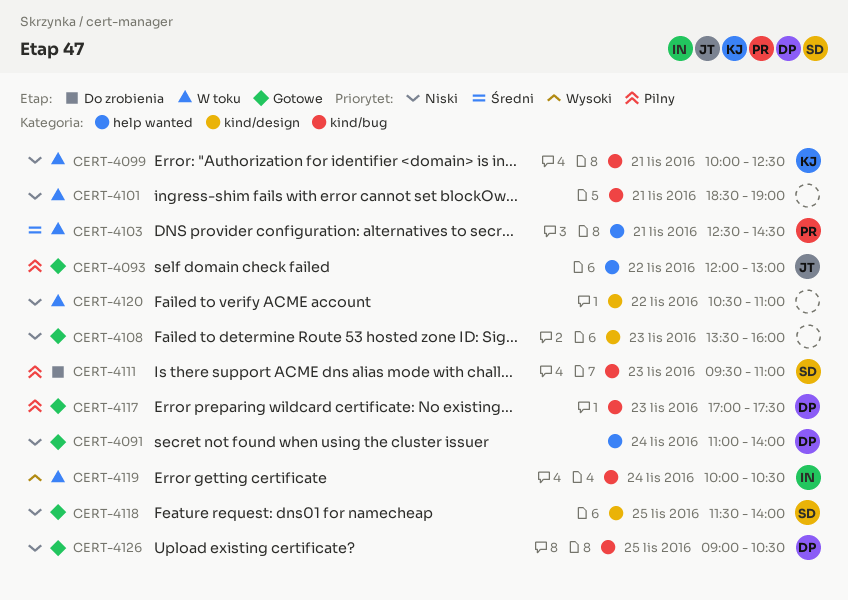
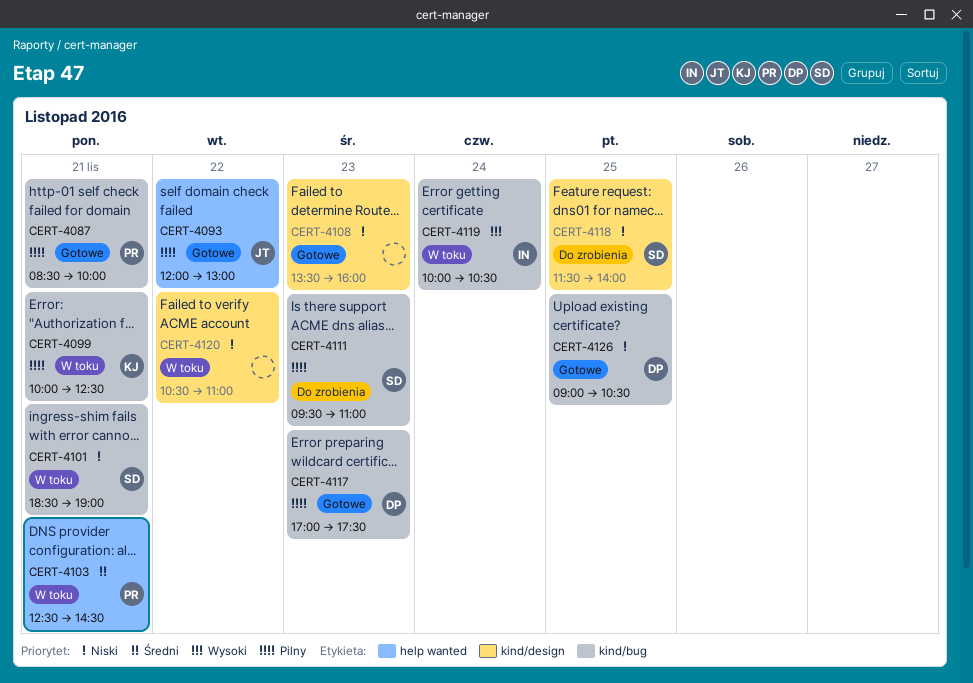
CERT-4087: none -> present
CERT-4091: present -> none
CERT-4099, priority: Niski -> Pilny
CERT-4101, owner: none -> SD
CERT-4118, status: Gotowe -> Do zrobienia

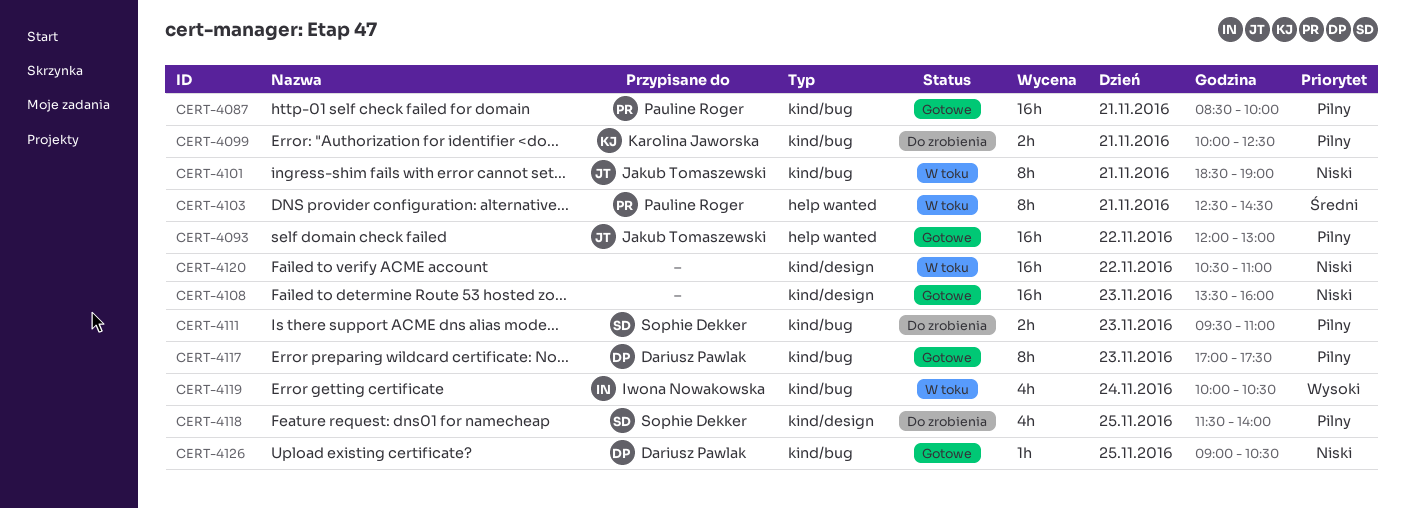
CERT-4099, status: W toku -> Do zrobienia
CERT-4101, owner: Sophie Dekker -> Jakub Tomaszewski
CERT-4118, priority: Niski -> Pilny

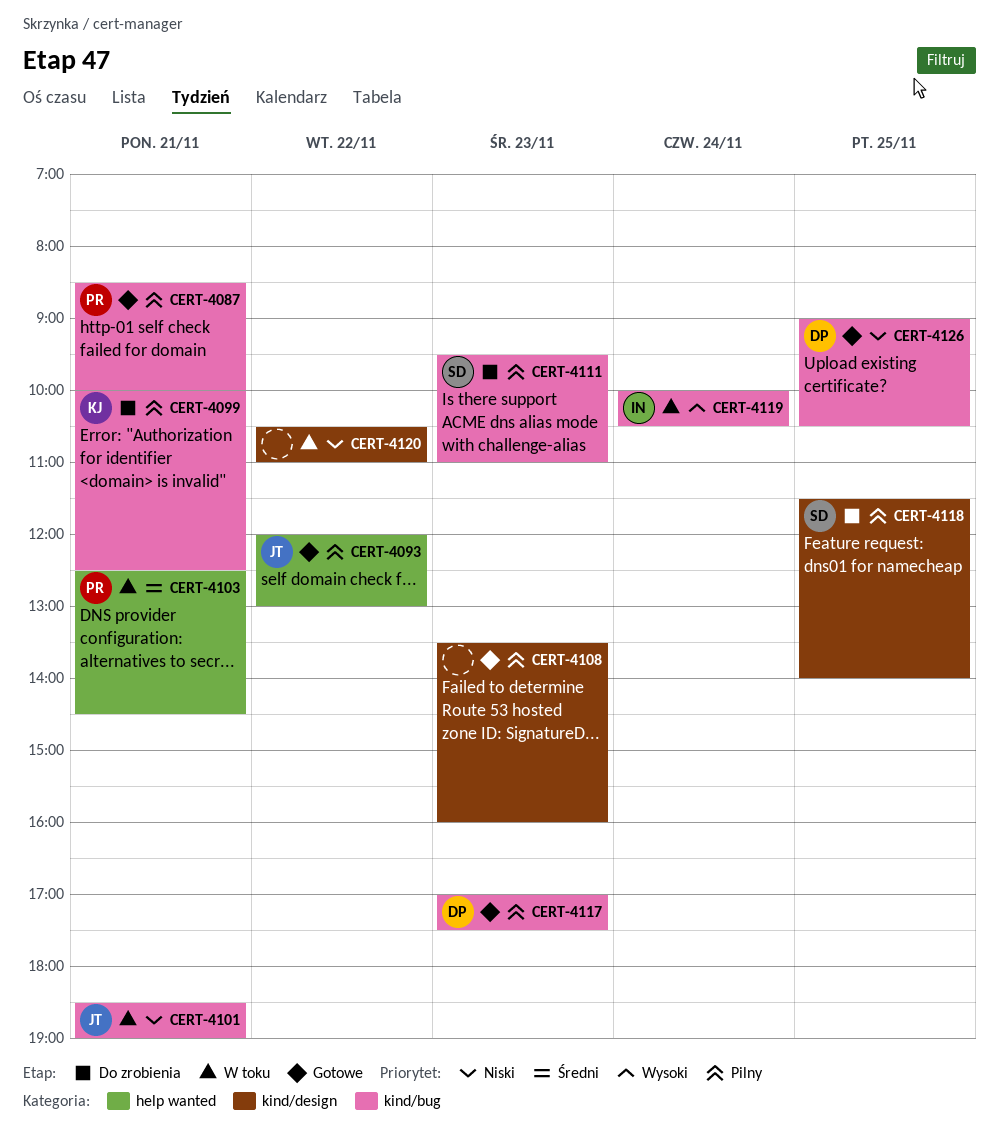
CERT-4108, priority: Niski -> Pilny

